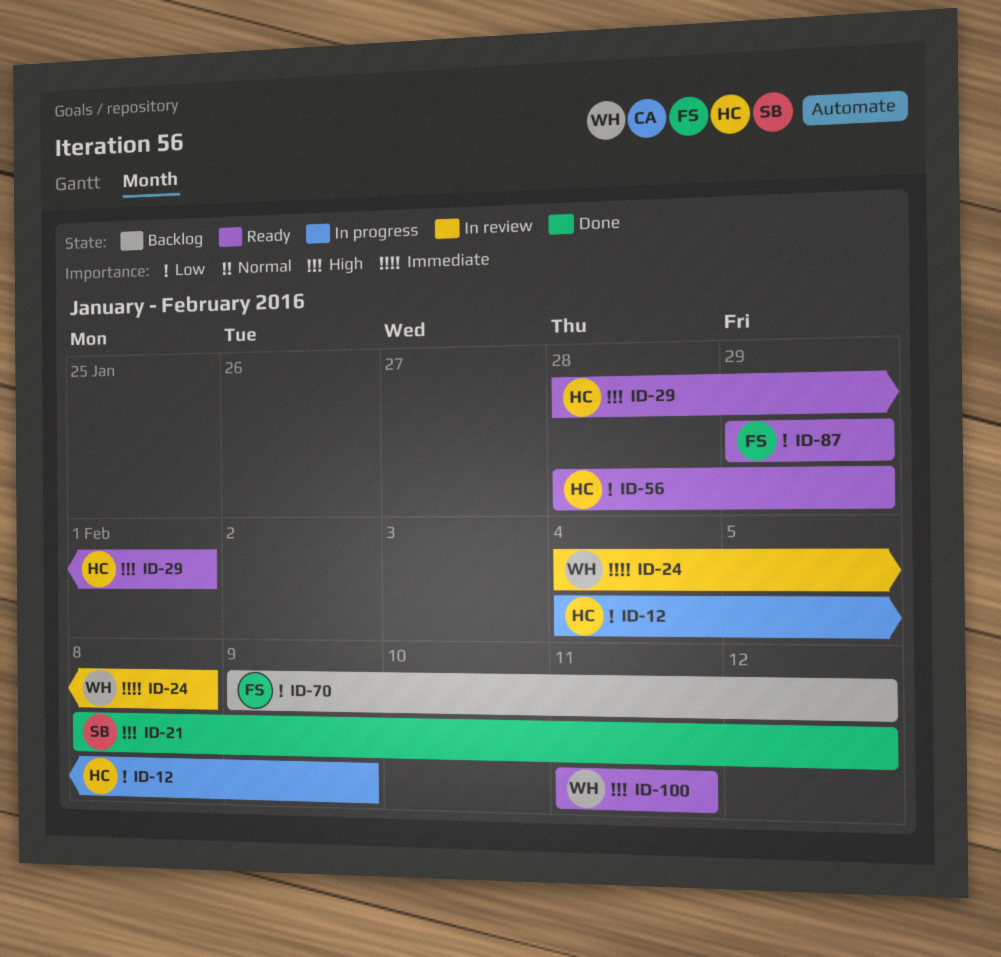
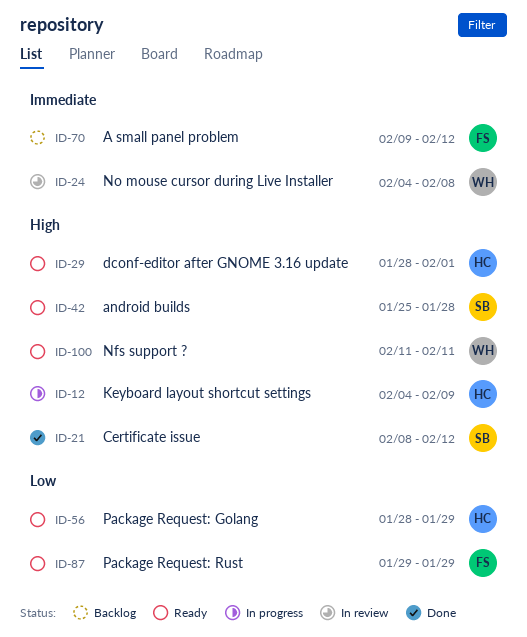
ID-12, priority: Low -> High
ID-42: none -> present
ID-70, priority: Low -> Immediate

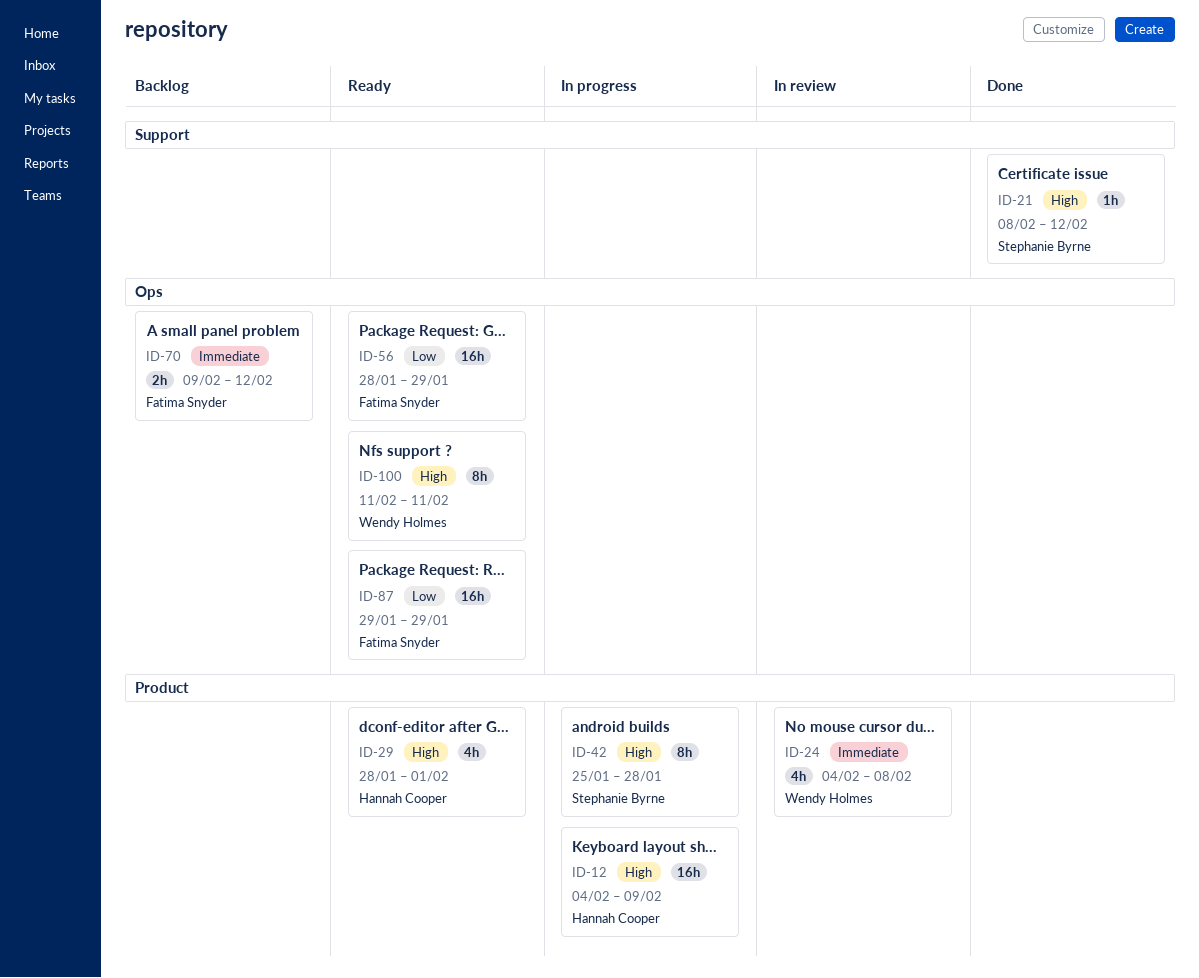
ID-42, status: Ready -> In progress
ID-56, owner: Hannah Cooper -> Fatima Snyder

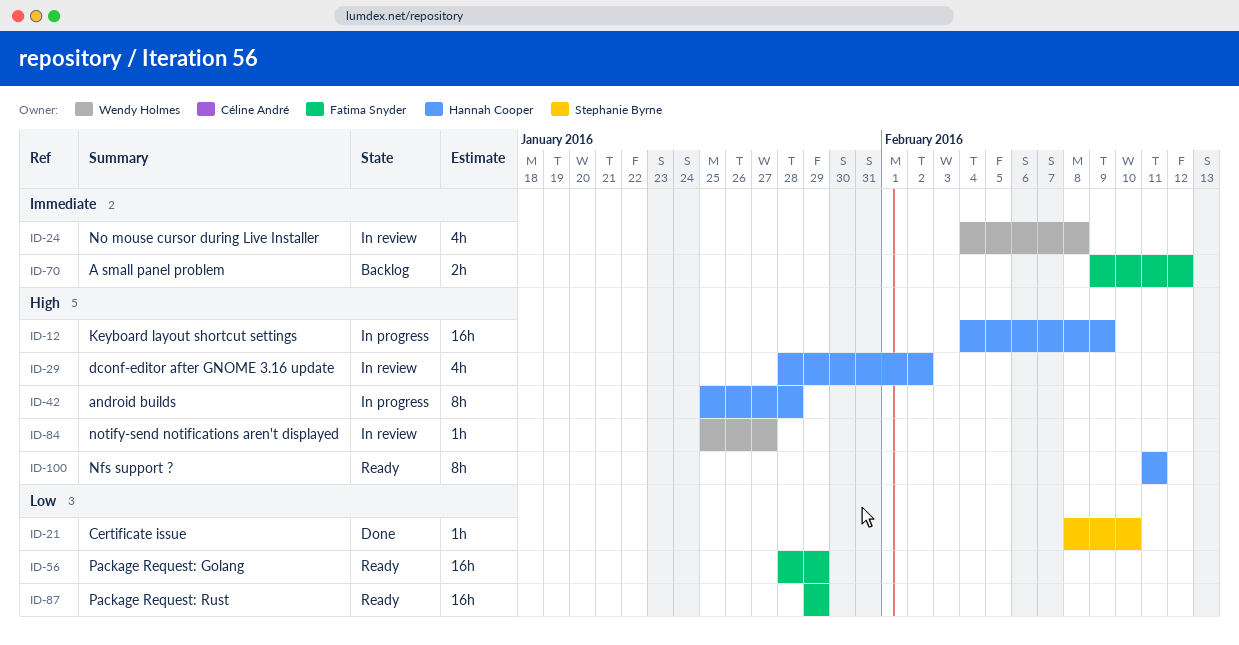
ID-21, priority: High -> Low
ID-21, due: Feb 12 -> Feb 10
ID-29, status: Ready -> In review
ID-29, due: Feb 1 -> Feb 2
ID-42, owner: Stephanie Byrne -> Hannah Cooper
ID-84: none -> present
ID-100, owner: Wendy Holmes -> Hannah Cooper

